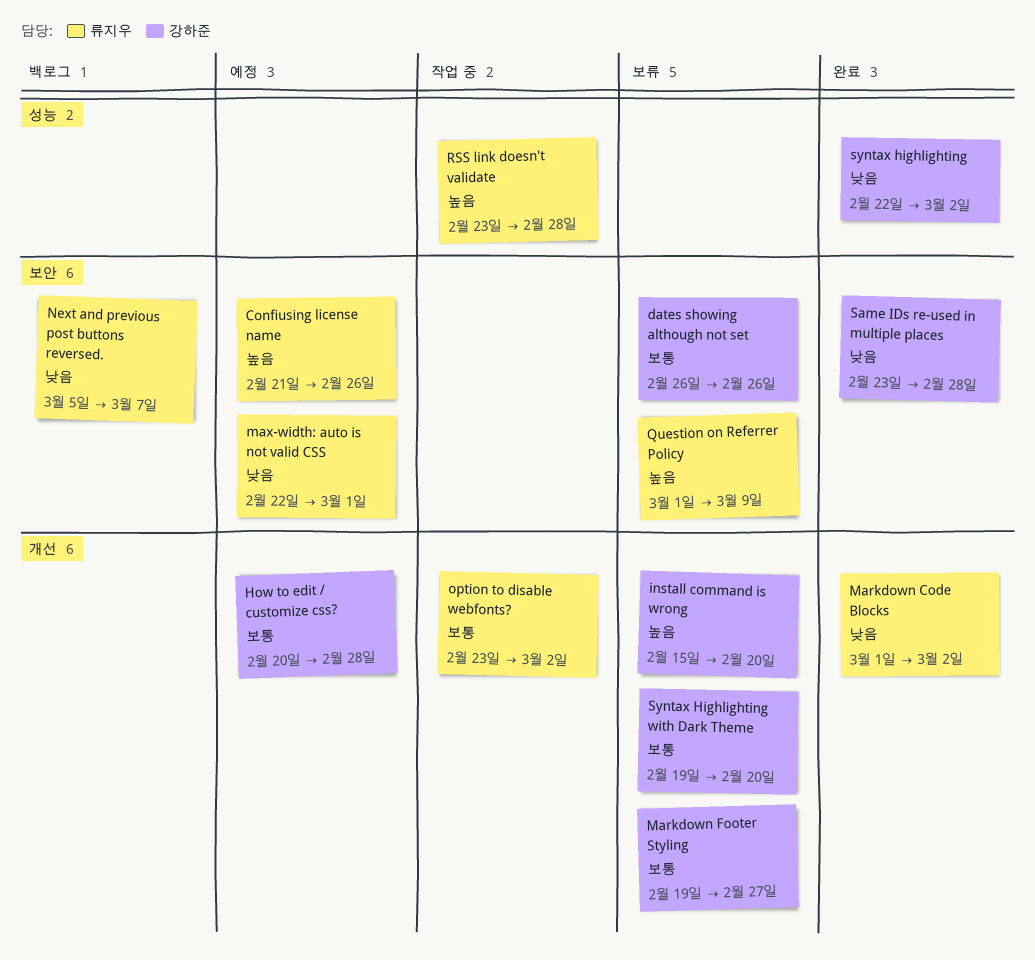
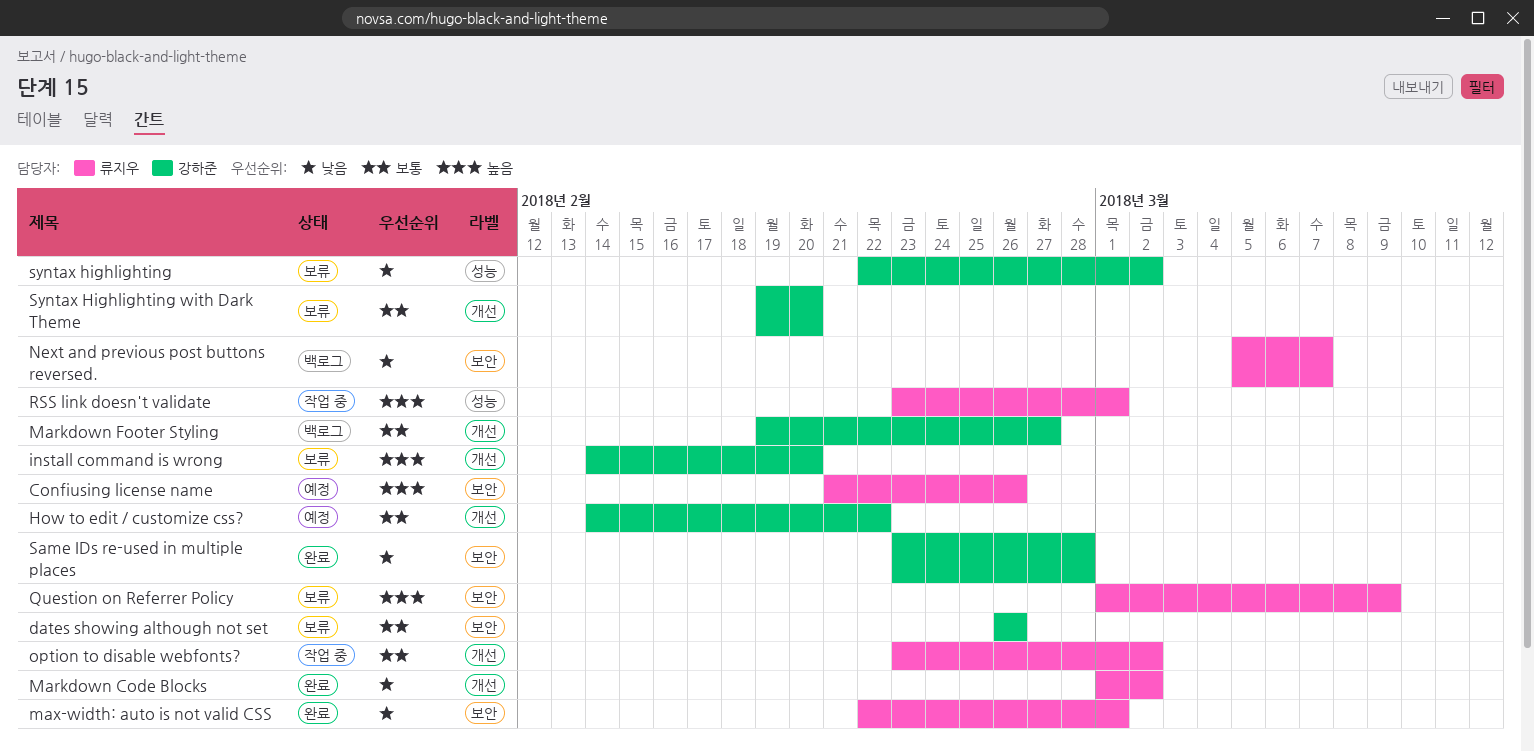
How to edit / customize css?, start: Feb 20 -> Feb 14
How to edit / customize css?, due: Feb 28 -> Feb 22
install command is wrong, start: Feb 15 -> Feb 14
Markdown Footer Styling, status: 보류 -> 백로그
max-width: auto is not valid CSS, status: 예정 -> 완료
RSS link doesn't validate, due: Feb 28 -> Mar 1
syntax highlighting, status: 완료 -> 보류

